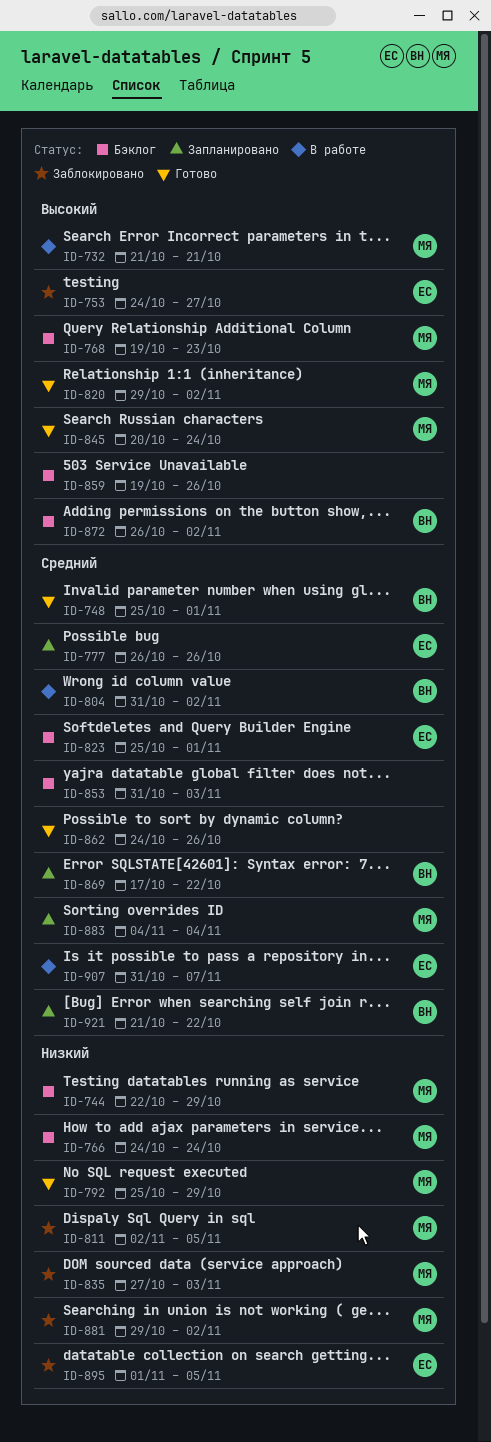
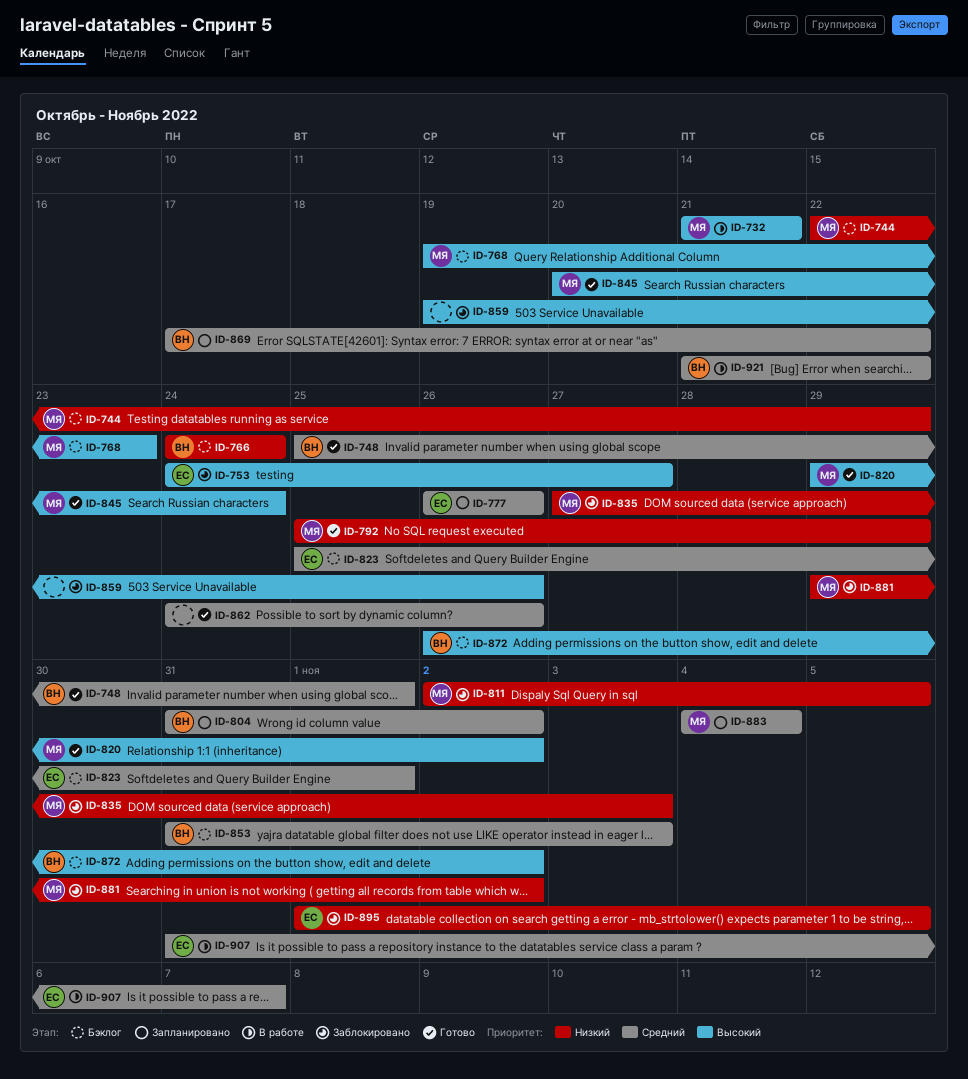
ID-766, owner: МЯ -> ВН
ID-804, status: В работе -> Запланировано
ID-853, owner: none -> ВН
ID-859, status: Бэклог -> Заблокировано
ID-921, status: Запланировано -> В работе

